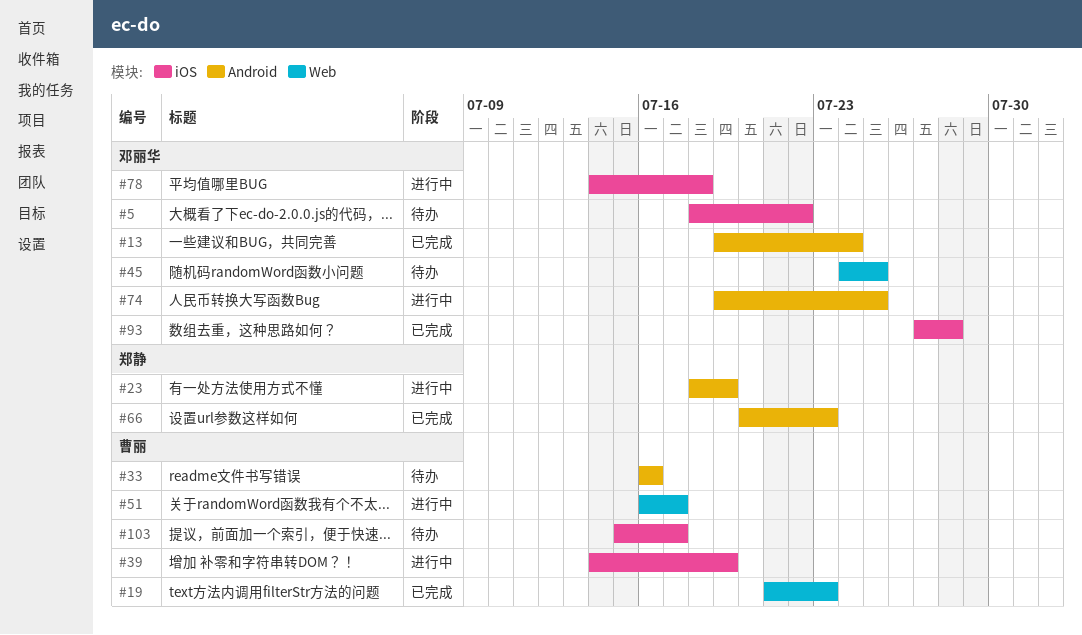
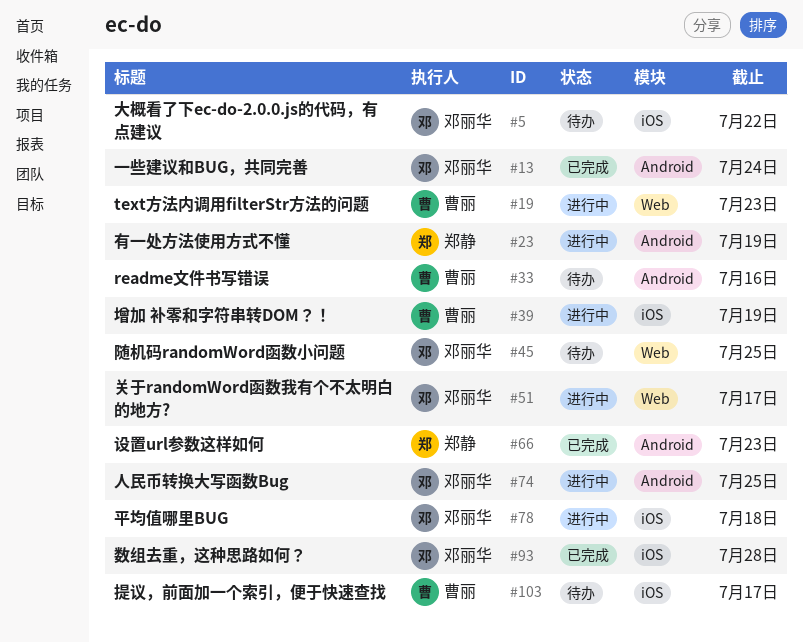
#19, status: 已完成 -> 进行中
#51, owner: 曹丽 -> 邓丽华

